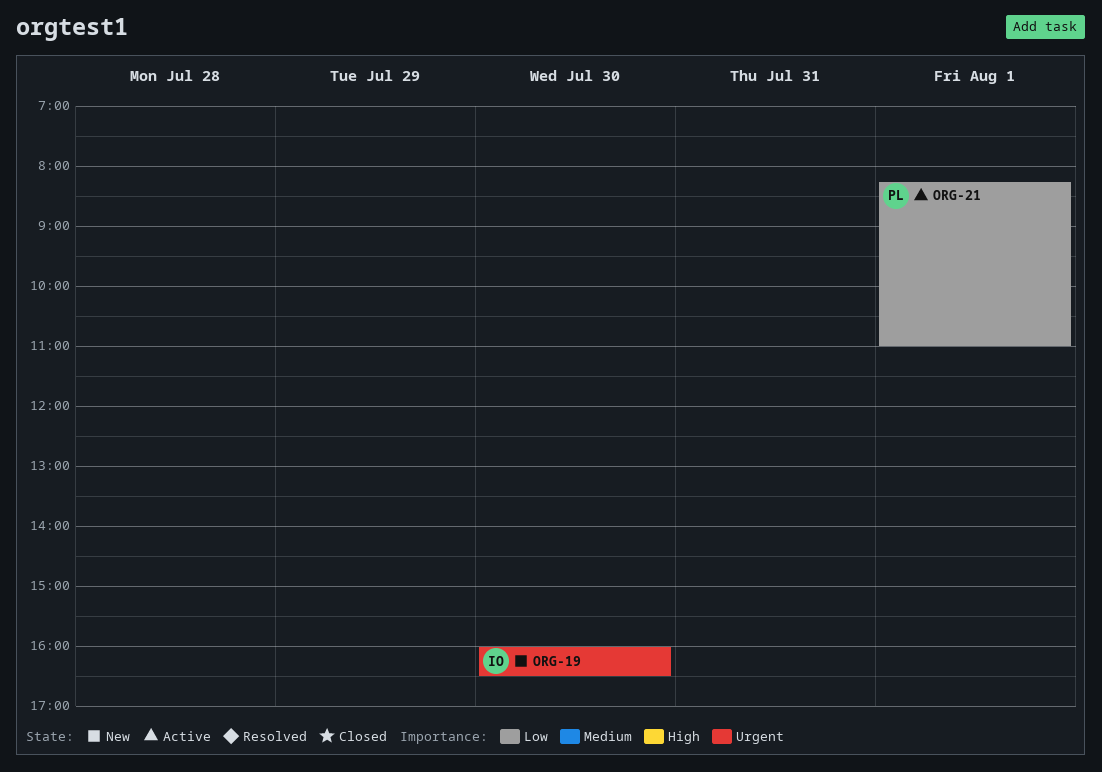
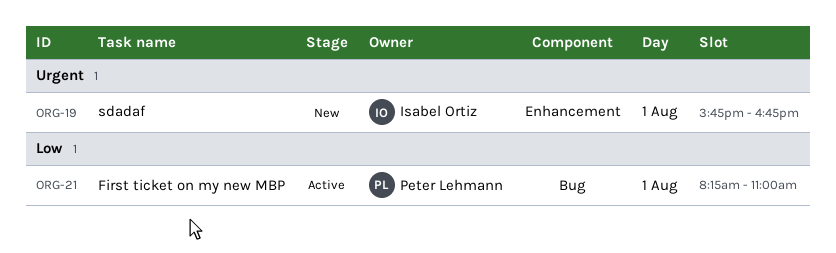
ORG-19, day: Jul 30 -> Aug 1
ORG-19, begins: 16:00 -> 15:45
ORG-19, ends: 16:30 -> 16:45

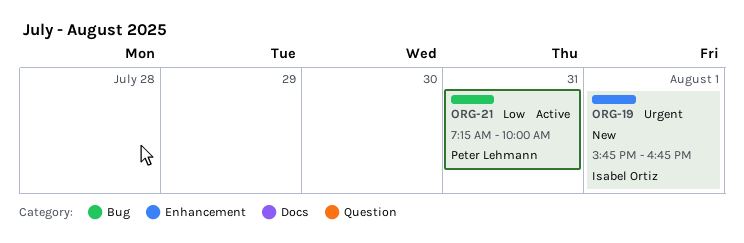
ORG-21, day: Aug 1 -> Jul 31
ORG-21, begins: 08:15 -> 07:15
ORG-21, ends: 11:00 -> 10:00

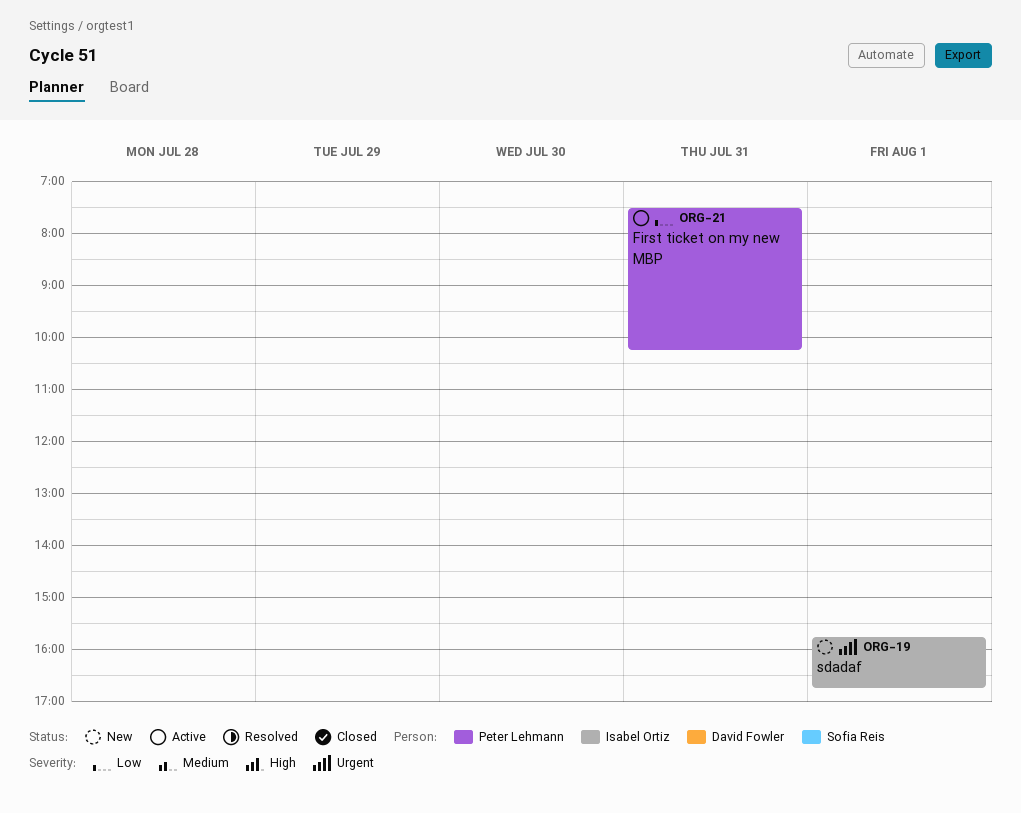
ORG-21, begins: 07:15 -> 07:30
ORG-21, ends: 10:00 -> 10:15

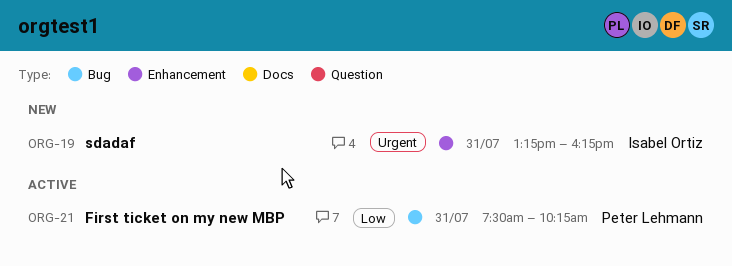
ORG-19, day: Aug 1 -> Jul 31
ORG-19, begins: 15:45 -> 13:15
ORG-19, ends: 16:45 -> 16:15

